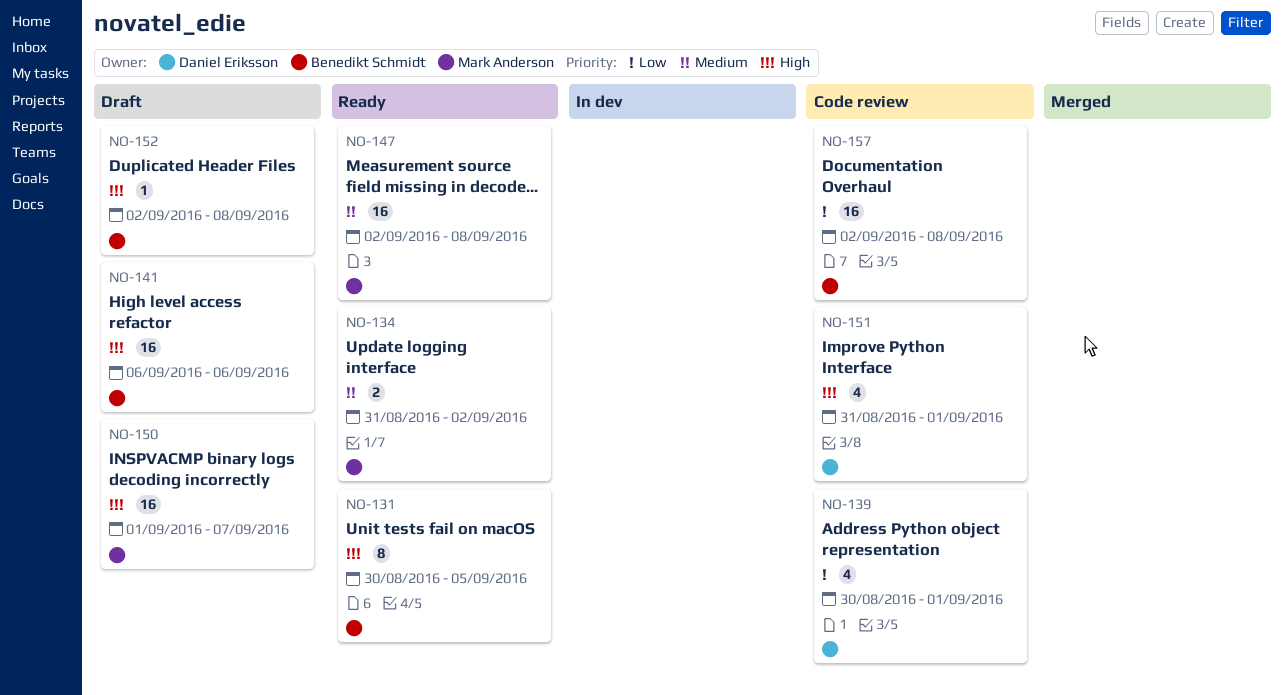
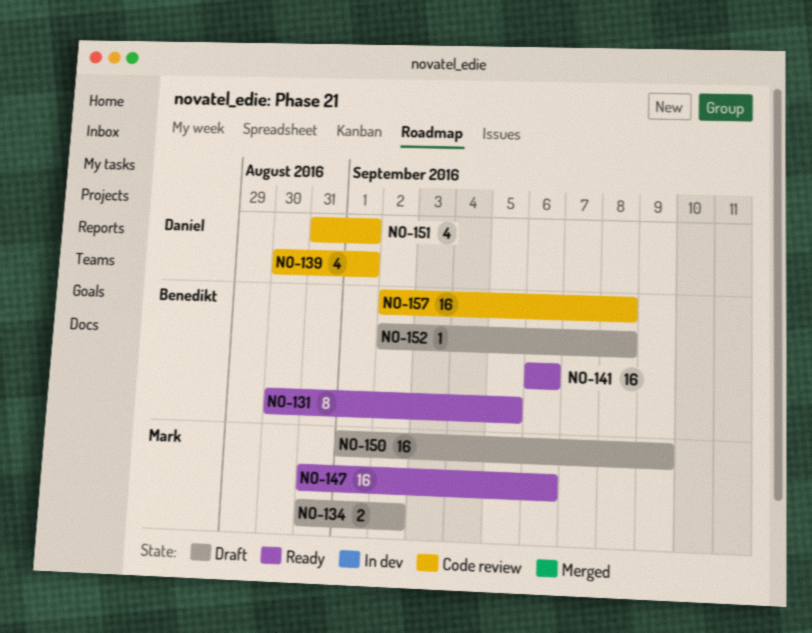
NO-134, status: Ready -> Draft
NO-141, status: Draft -> Ready
NO-147, start: Sep 2 -> Aug 31
NO-147, due: Sep 8 -> Sep 6
NO-150, due: Sep 7 -> Sep 9

